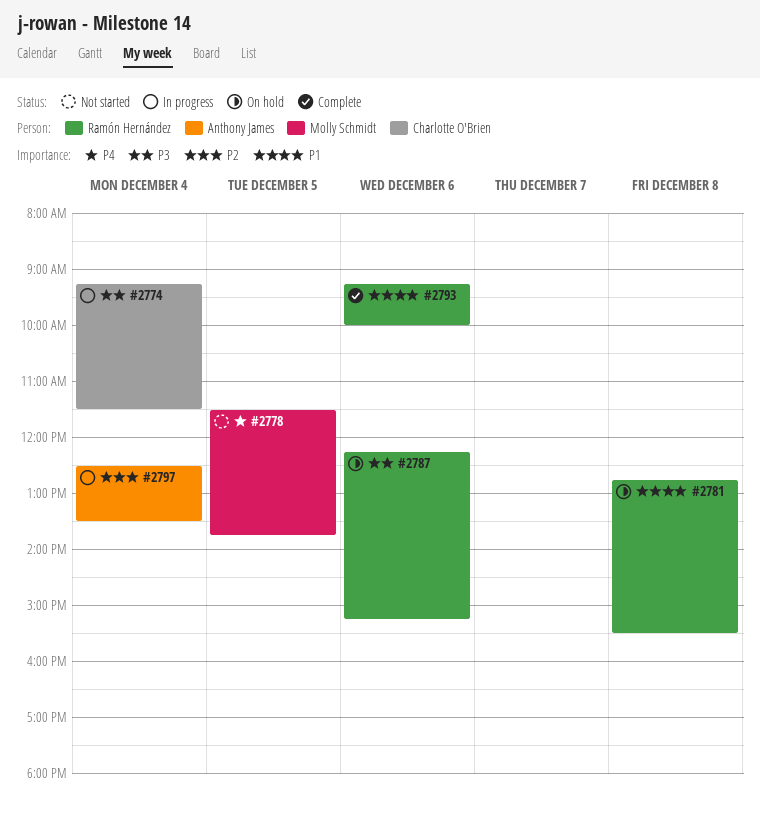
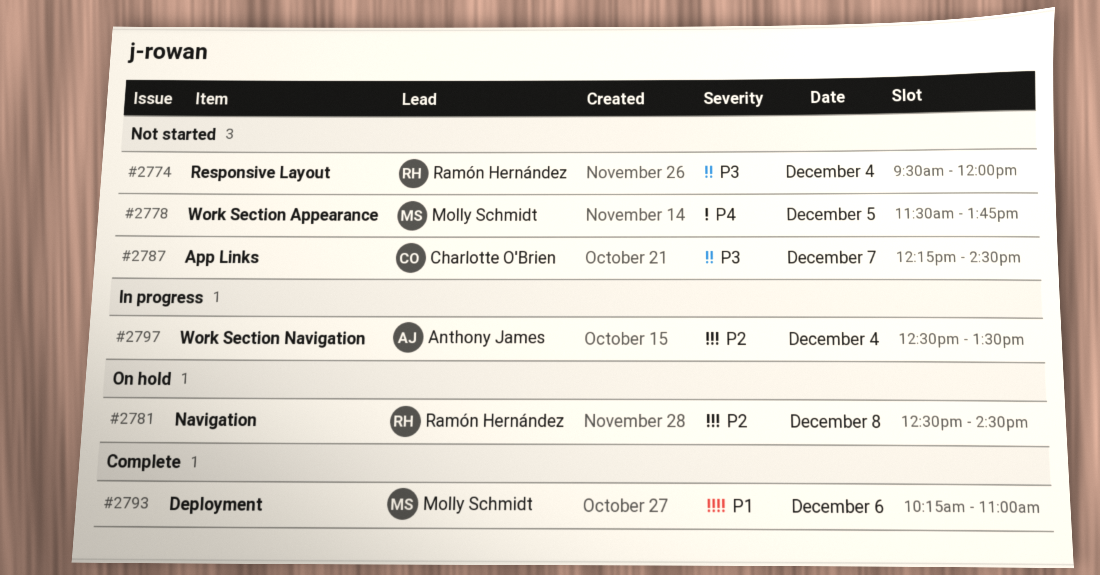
#2774, status: In progress -> Not started
#2774, owner: Charlotte O'Brien -> Ramón Hernández
#2774, begins: 09:15 -> 09:30
#2774, ends: 11:30 -> 12:00
#2781, priority: P1 -> P2
#2781, begins: 12:45 -> 12:30
#2781, ends: 15:30 -> 14:30
#2787, status: On hold -> Not started
#2787, owner: Ramón Hernández -> Charlotte O'Brien
#2787, day: Dec 6 -> Dec 7
#2787, ends: 15:15 -> 14:30
#2793, owner: Ramón Hernández -> Molly Schmidt
#2793, begins: 09:15 -> 10:15
#2793, ends: 10:00 -> 11:00

